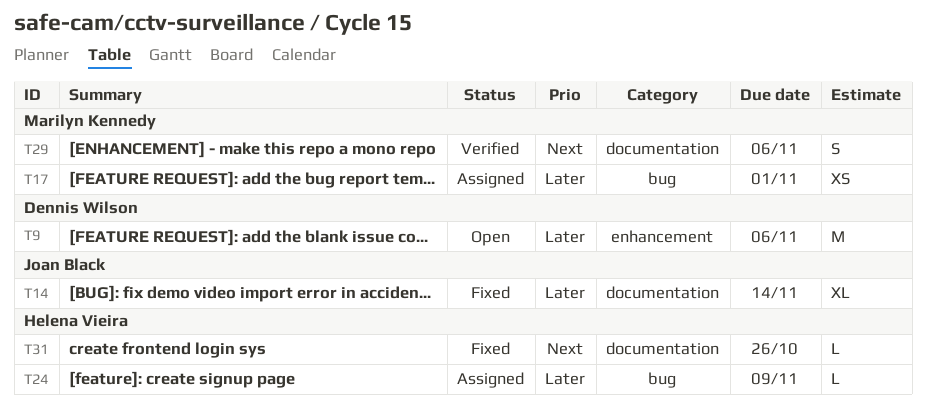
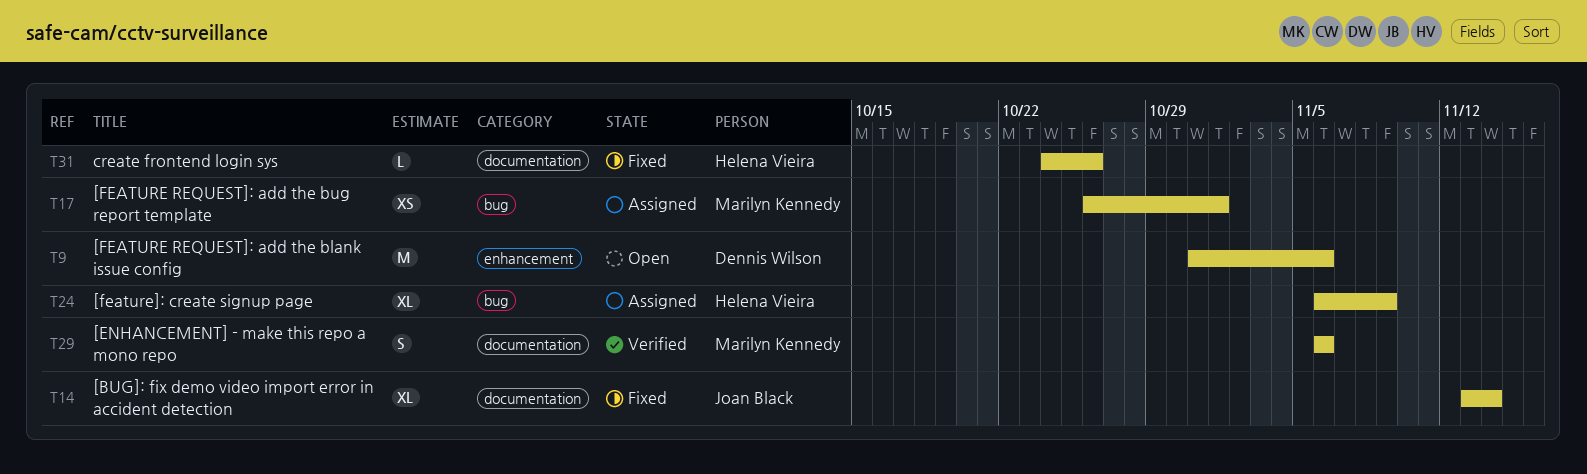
T24, estimate: L -> XL

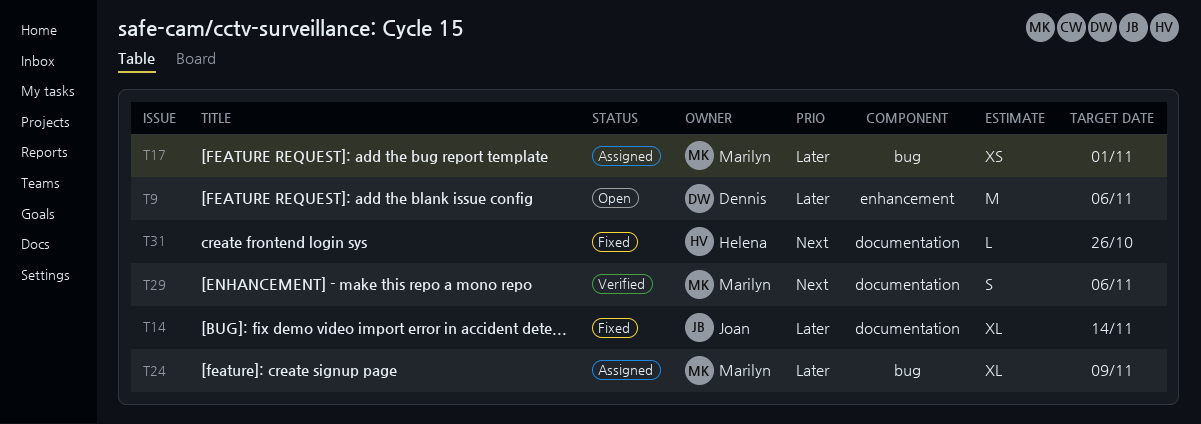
T24, owner: Helena Vieira -> Marilyn Kennedy

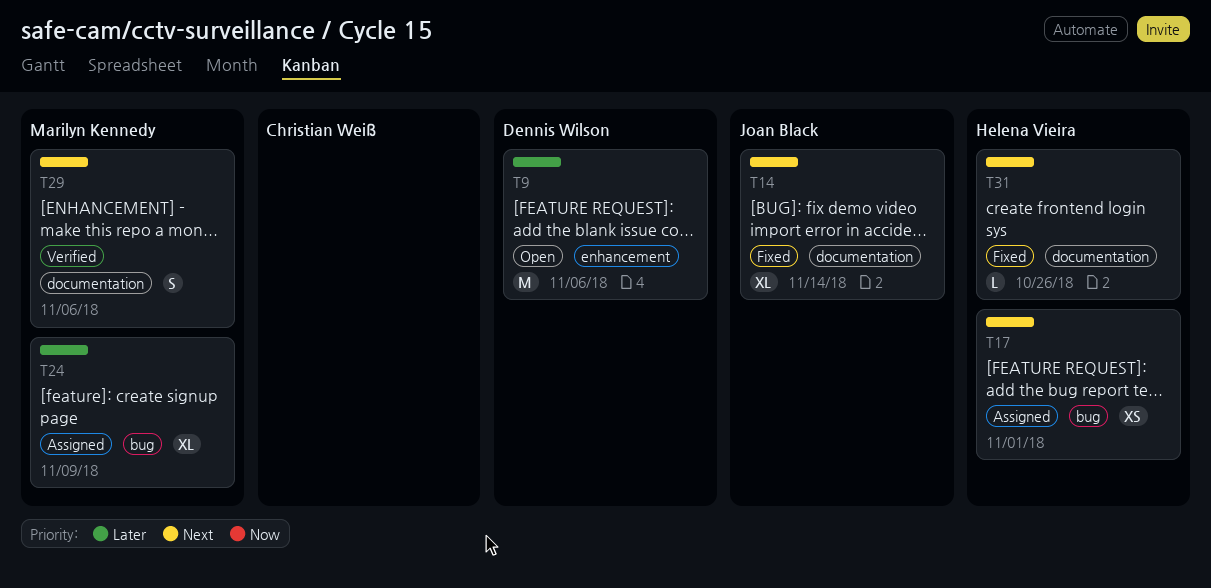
T14, priority: Later -> Next
T17, owner: Marilyn Kennedy -> Helena Vieira
T17, priority: Later -> Next

